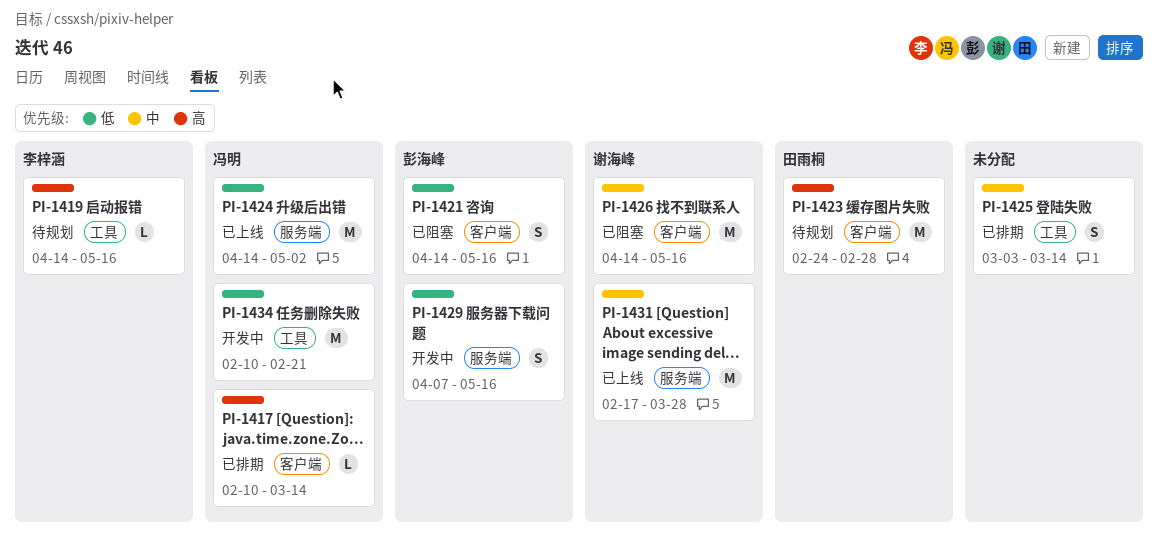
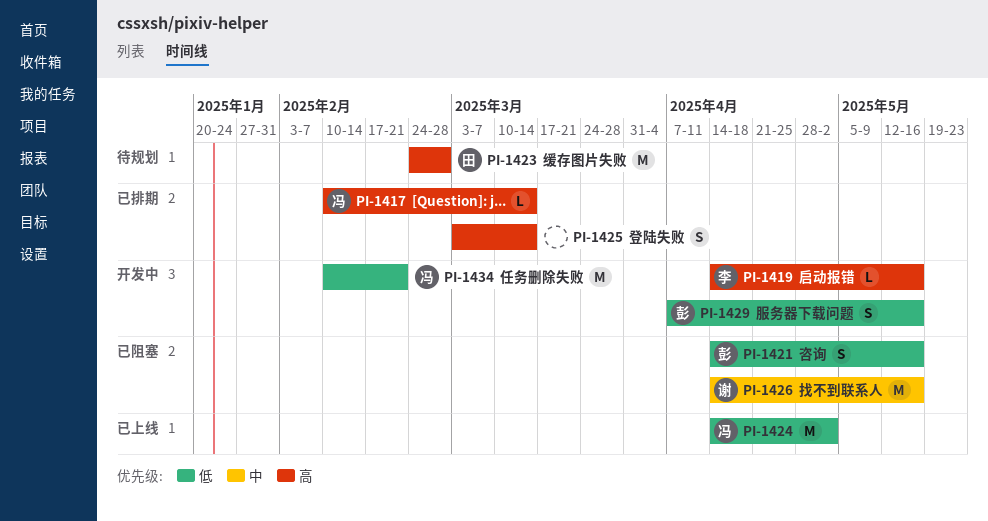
PI-1419, status: 待规划 -> 开发中
PI-1425, priority: 中 -> 高
PI-1431: present -> none

